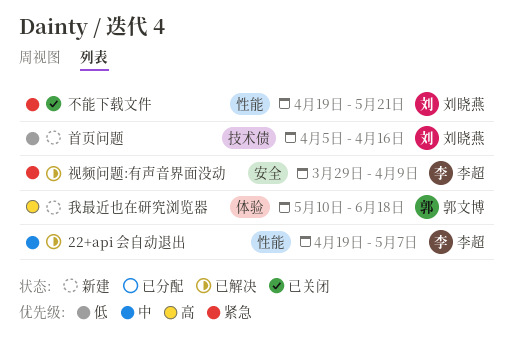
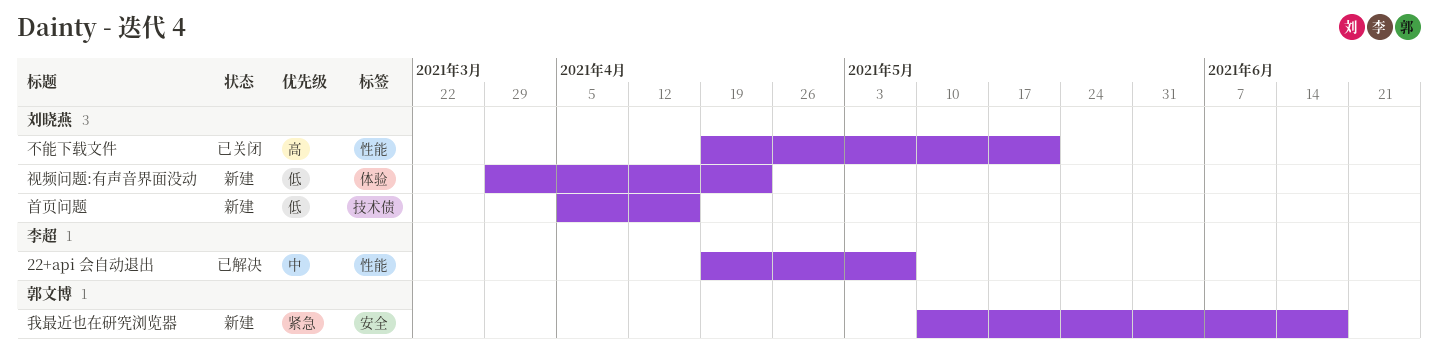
不能下载文件, priority: 紧急 -> 高
我最近也在研究浏览器, priority: 高 -> 紧急
我最近也在研究浏览器, label: 体验 -> 安全
视频问题:有声音界面没动, status: 已解决 -> 新建
视频问题:有声音界面没动, owner: 李超 -> 刘晓燕
视频问题:有声音界面没动, priority: 紧急 -> 低
视频问题:有声音界面没动, label: 安全 -> 体验
视频问题:有声音界面没动, due: Apr 9 -> Apr 23

